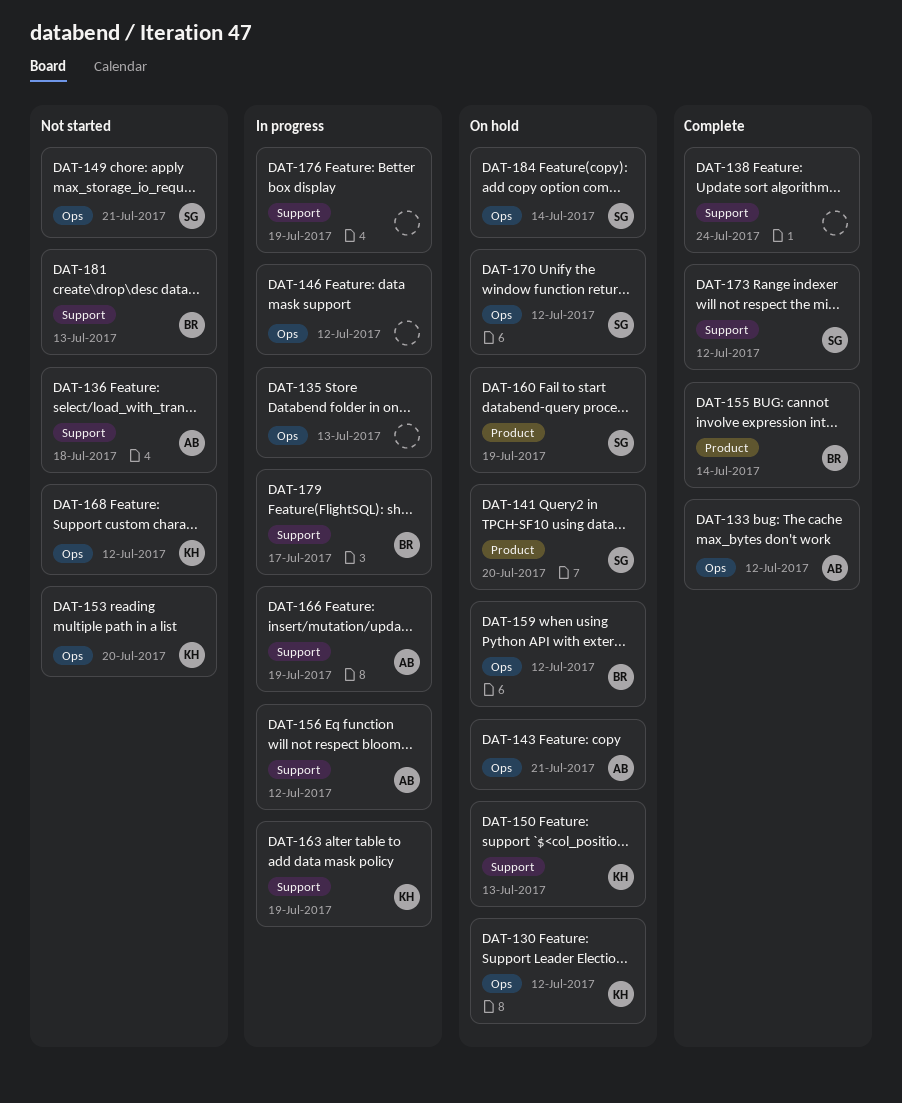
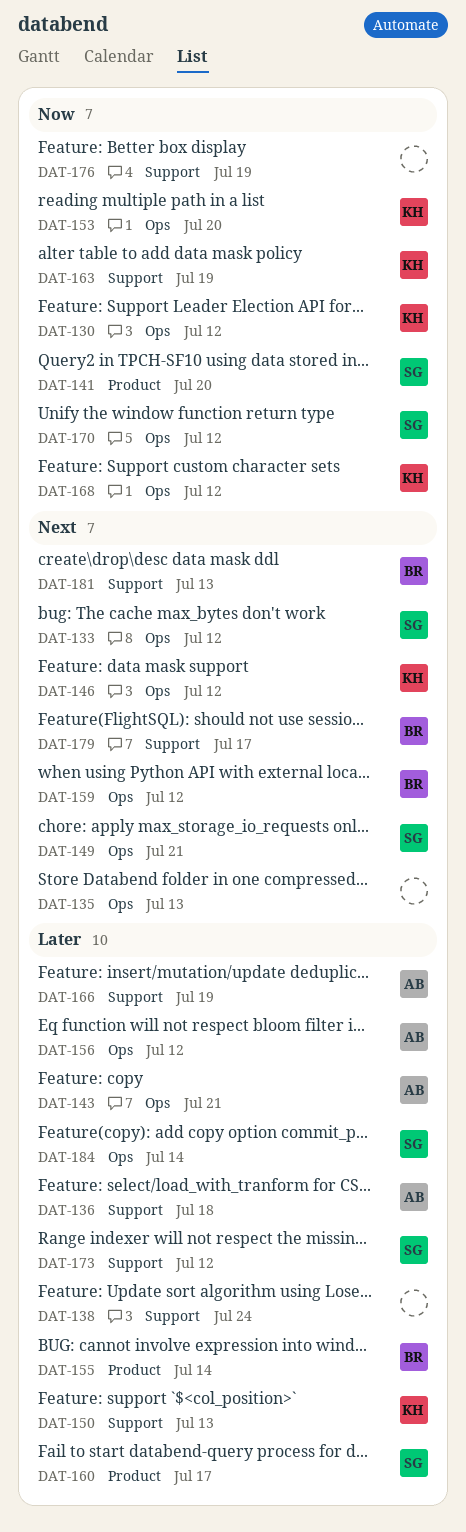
DAT-133, owner: AB -> SG
DAT-146, owner: none -> KH
DAT-156, label: Support -> Ops
DAT-160, due: Jul 19 -> Jul 17

